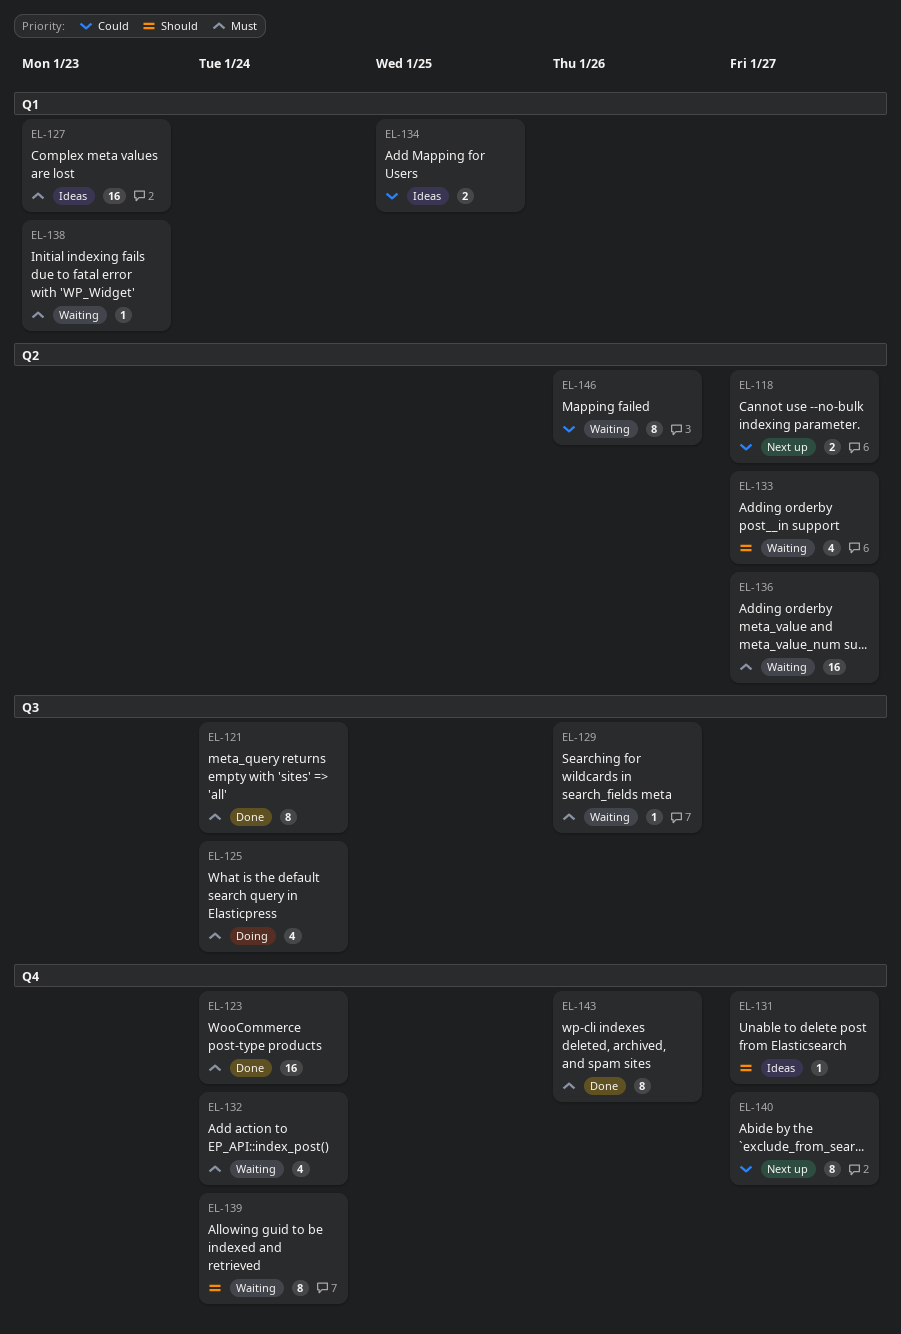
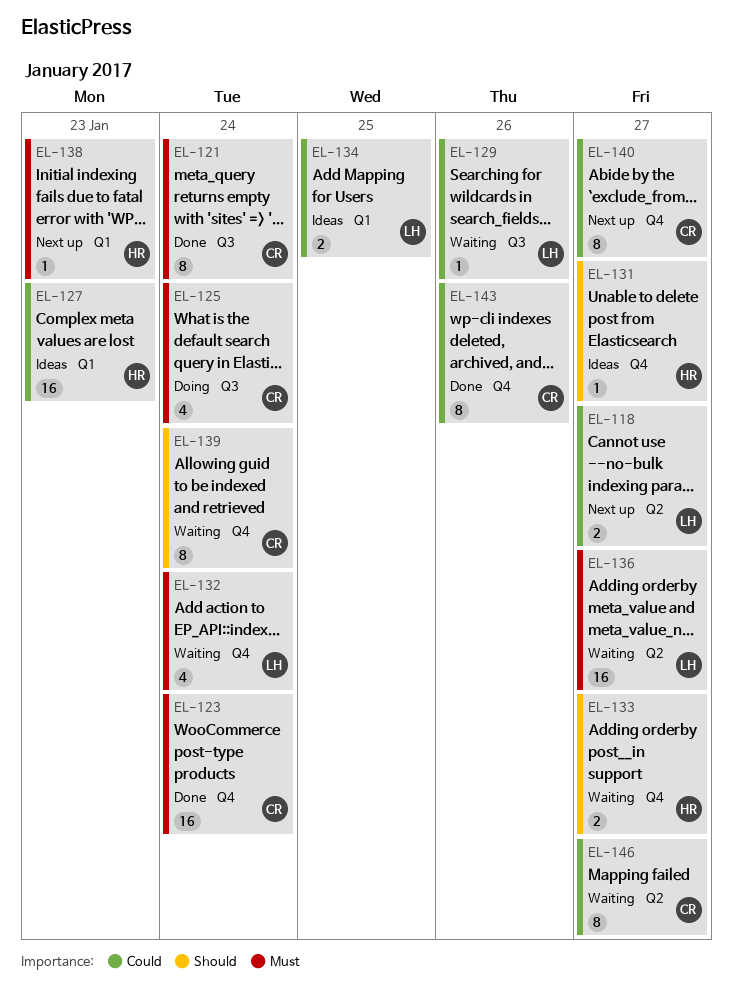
EL-127, priority: Must -> Could
EL-129, priority: Must -> Could
EL-133, label: Q2 -> Q4
EL-133, estimate: 4 -> 2
EL-138, status: Waiting -> Next up
EL-143, priority: Must -> Could
EL-146, due: Jan 26 -> Jan 27

